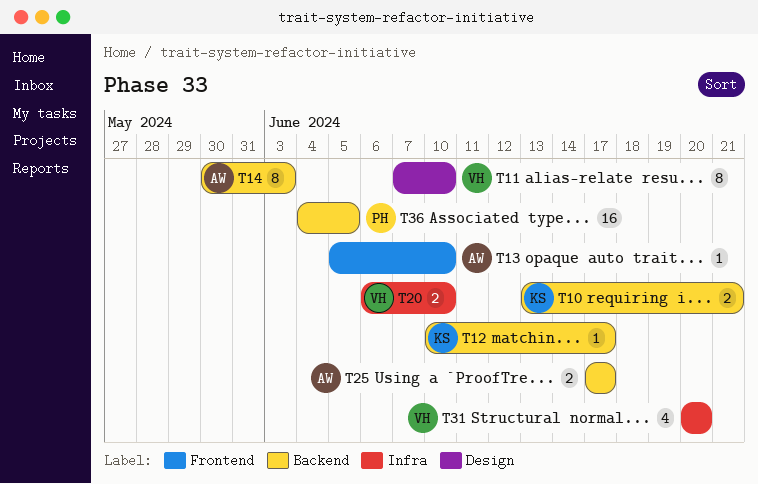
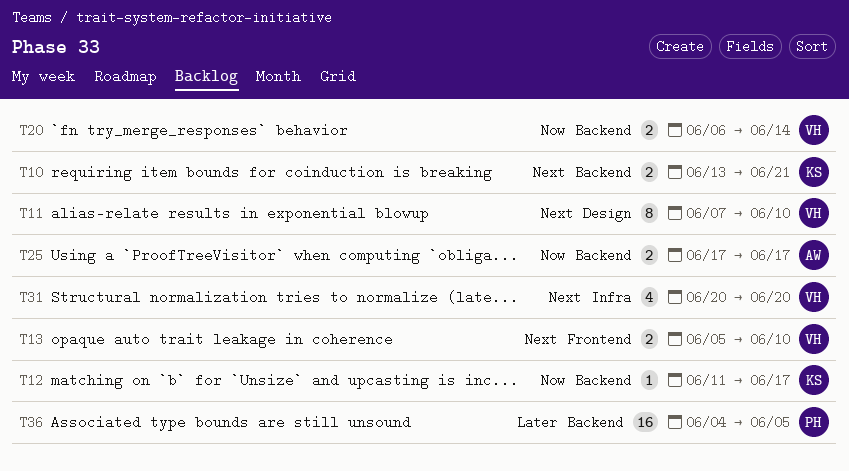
T12, start: Jun 10 -> Jun 11
T13, owner: AW -> VH
T13, estimate: 1 -> 2
T14: present -> none
T20, label: Infra -> Backend
T20, due: Jun 10 -> Jun 14

